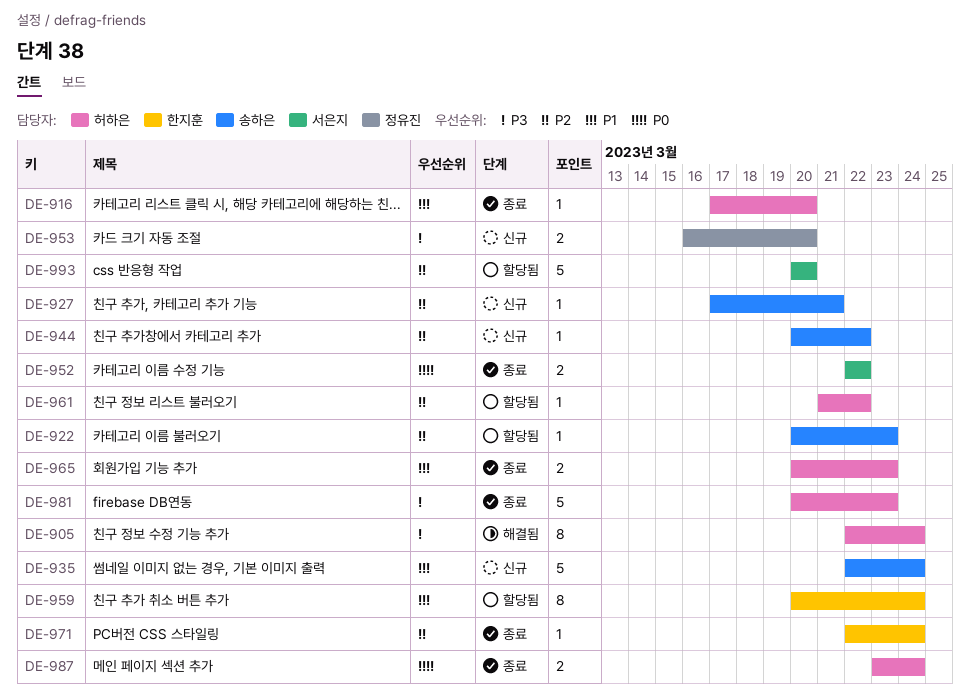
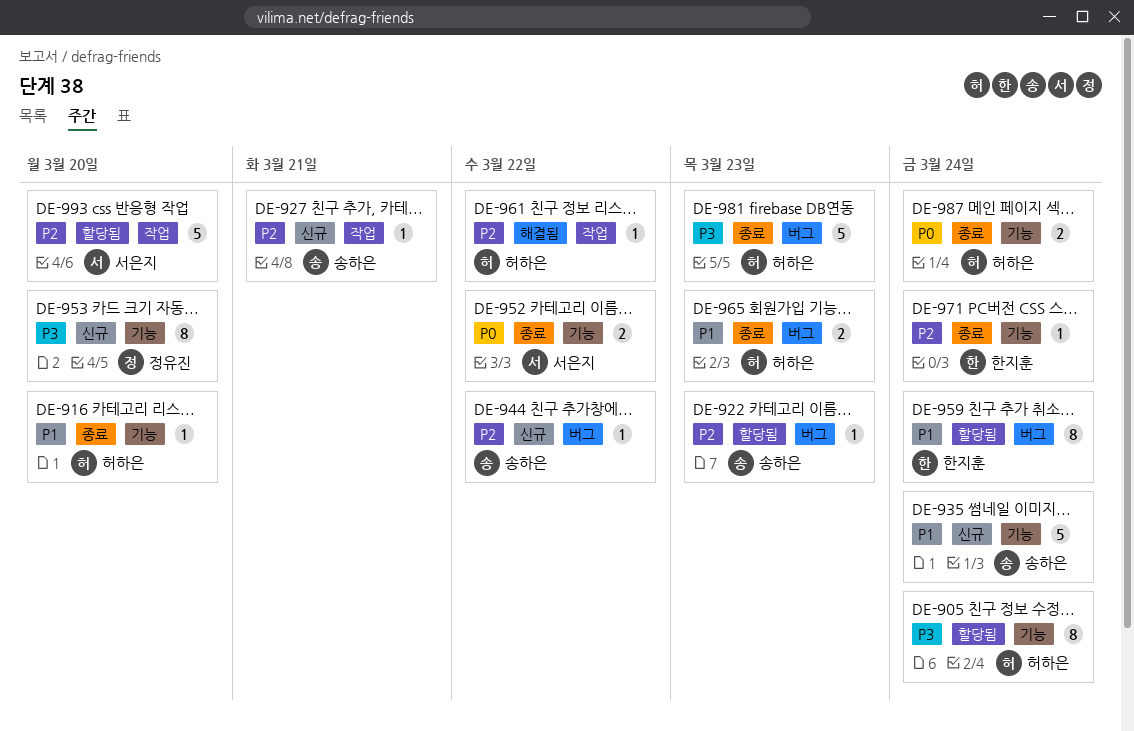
DE-905, status: 해결됨 -> 할당됨
DE-953, estimate: 2 -> 8
DE-961, status: 할당됨 -> 해결됨

